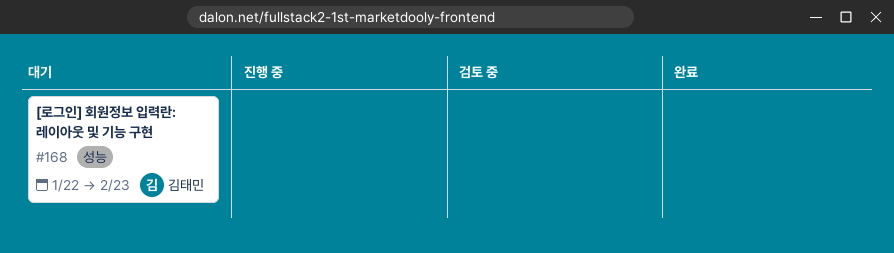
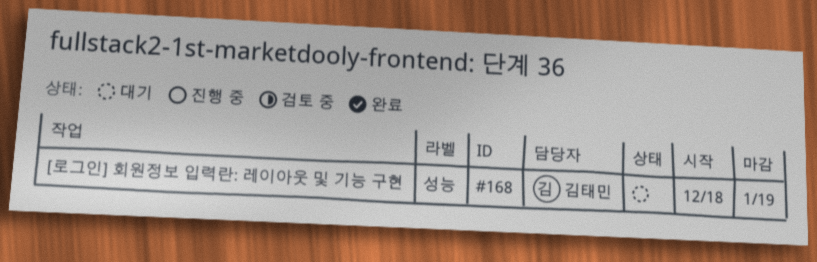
#168, start: Jan 22 -> Dec 18
#168, due: Feb 23 -> Jan 19

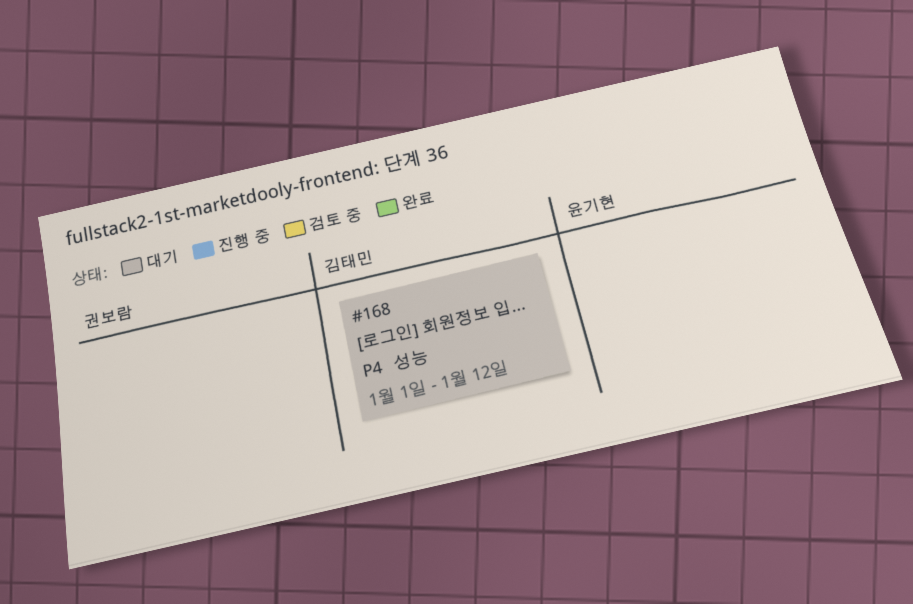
#168, start: Dec 18 -> Jan 1
#168, due: Jan 19 -> Jan 12

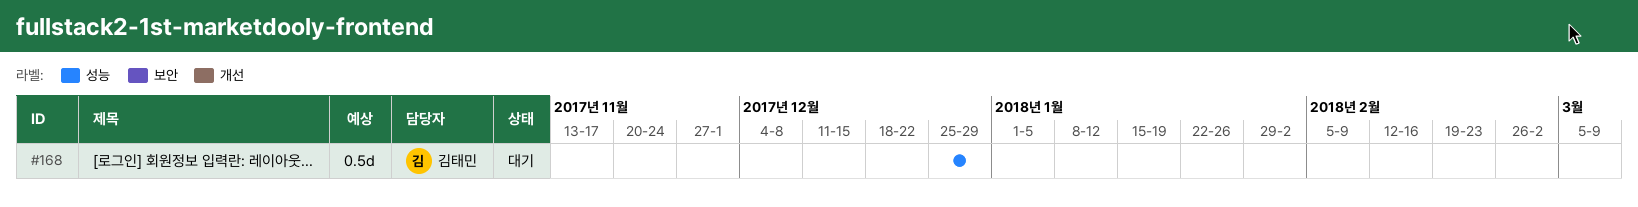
#168, start: Jan 1 -> Dec 25
#168, due: Jan 12 -> Dec 29

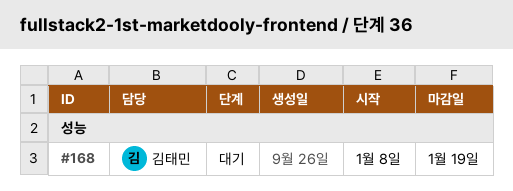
#168, start: Dec 25 -> Jan 8
#168, due: Dec 29 -> Jan 19

